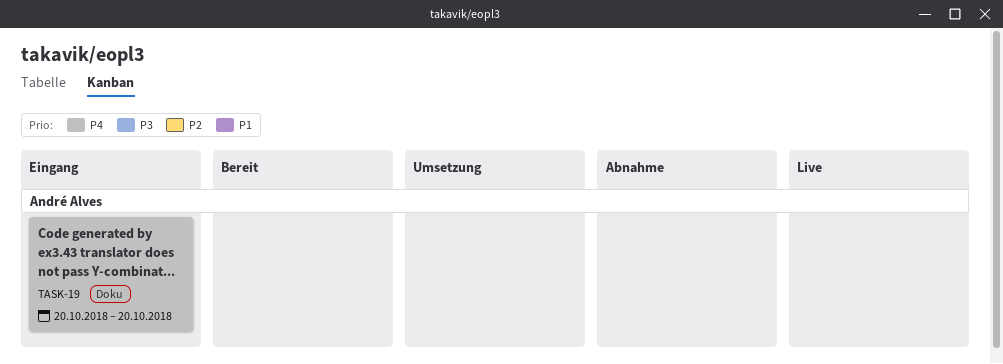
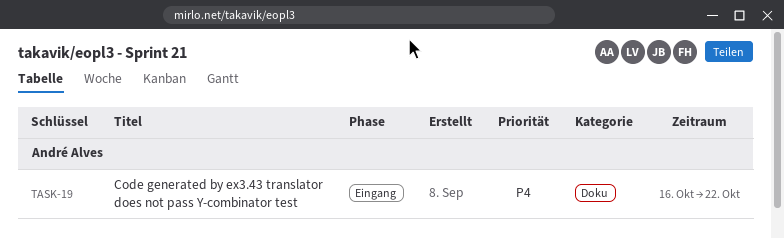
TASK-19, start: Oct 20 -> Oct 16
TASK-19, due: Oct 20 -> Oct 22

